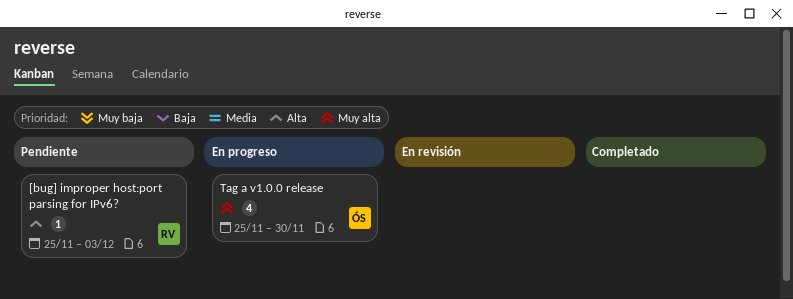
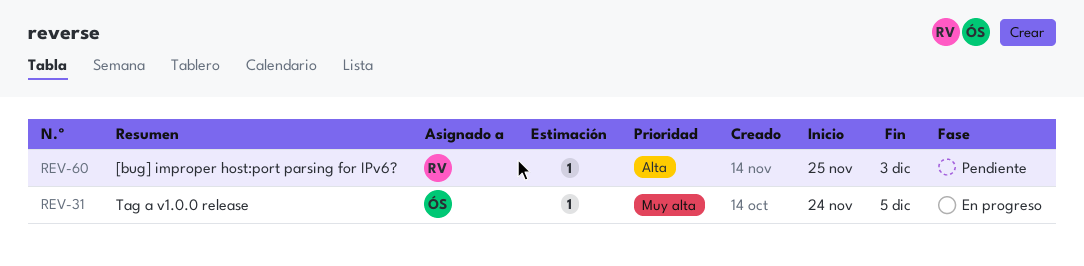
Tag a v1.0.0 release, estimate: 4 -> 1
Tag a v1.0.0 release, start: Nov 25 -> Nov 24
Tag a v1.0.0 release, due: Nov 30 -> Dec 5

